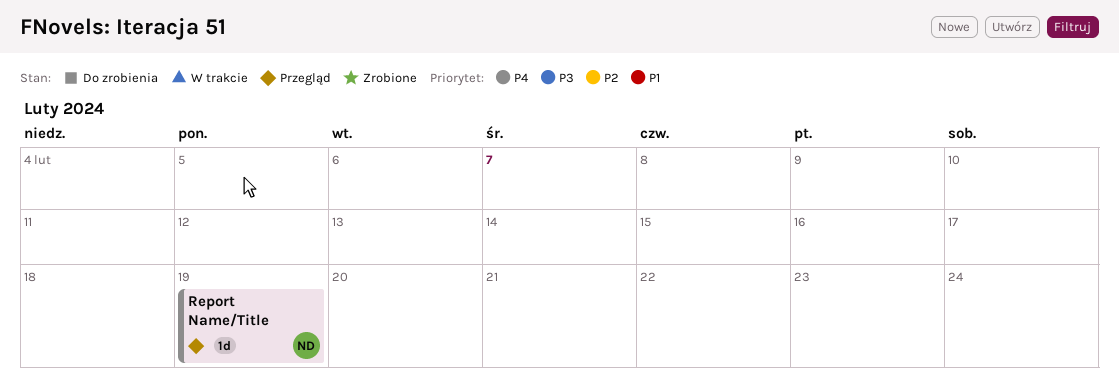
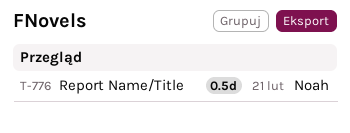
Report Name/Title, estimate: 1d -> 0.5d
Report Name/Title, due: Feb 19 -> Feb 21

